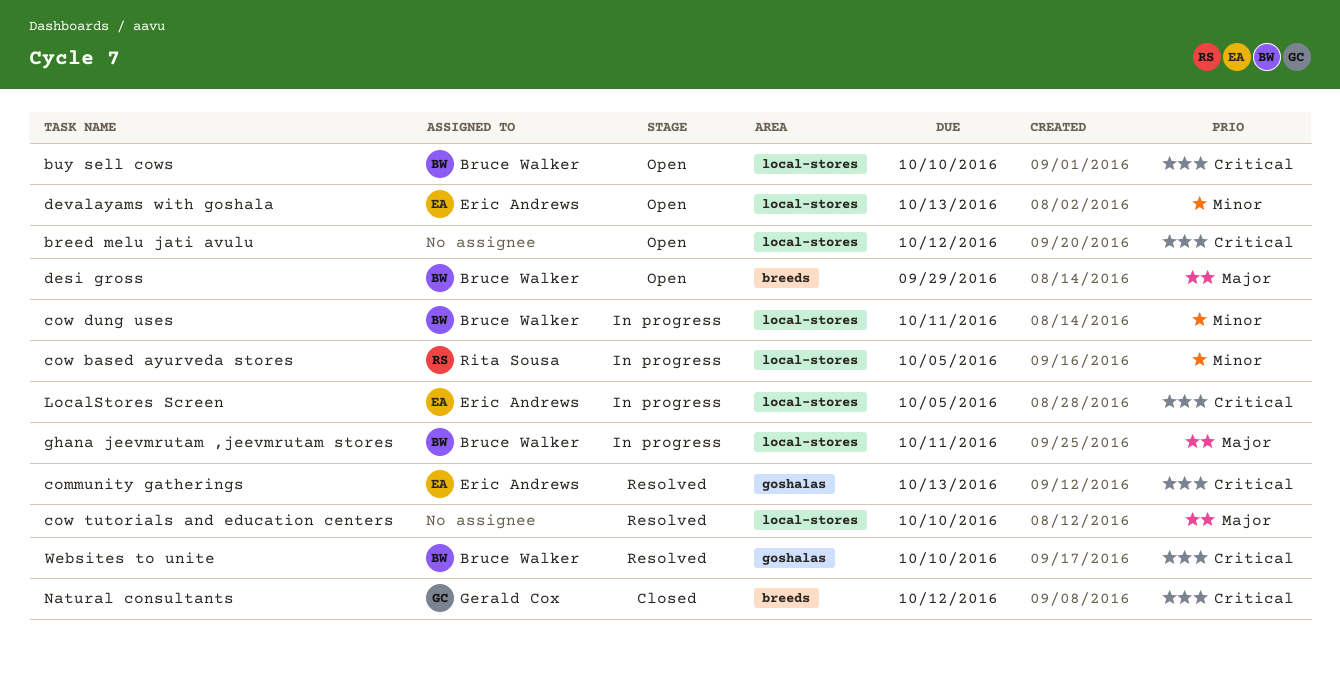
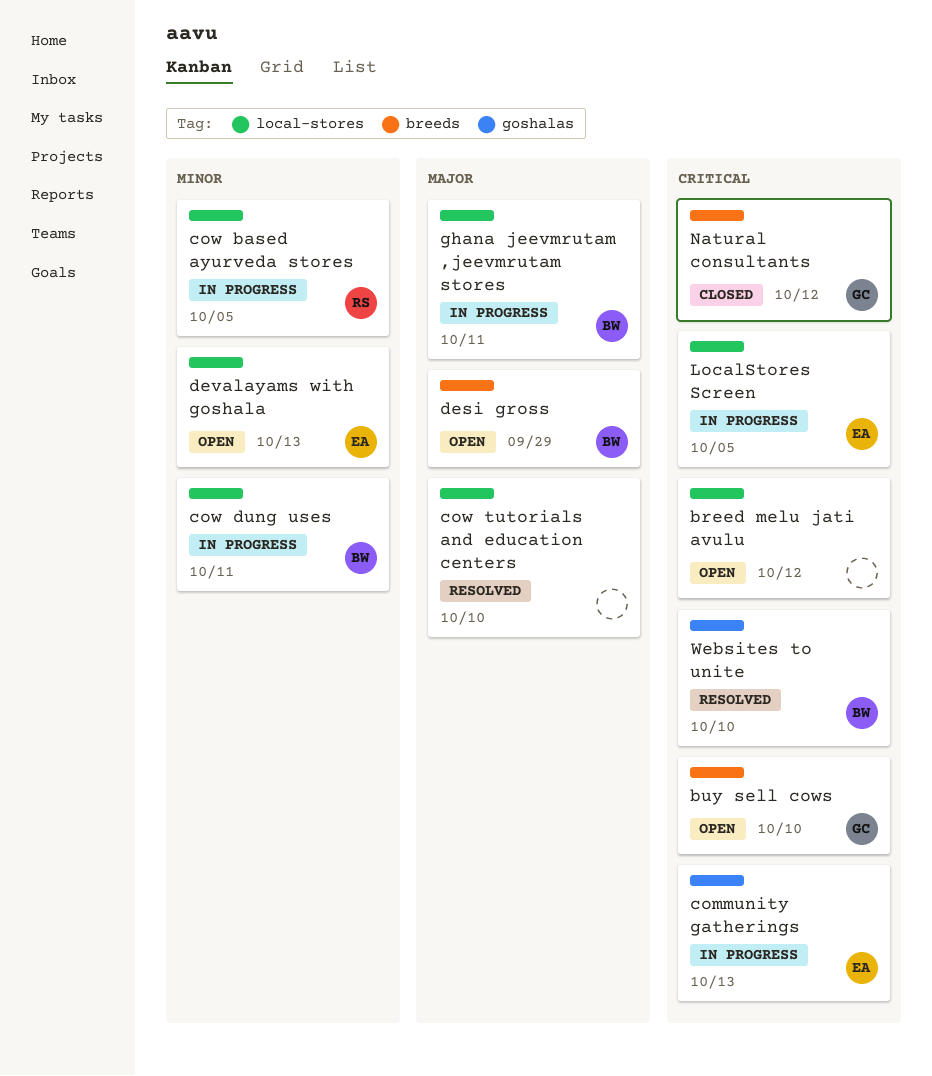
buy sell cows, owner: Bruce Walker -> Gerald Cox
buy sell cows, label: local-stores -> breeds
community gatherings, status: Resolved -> In progress

